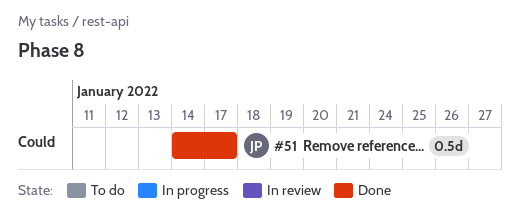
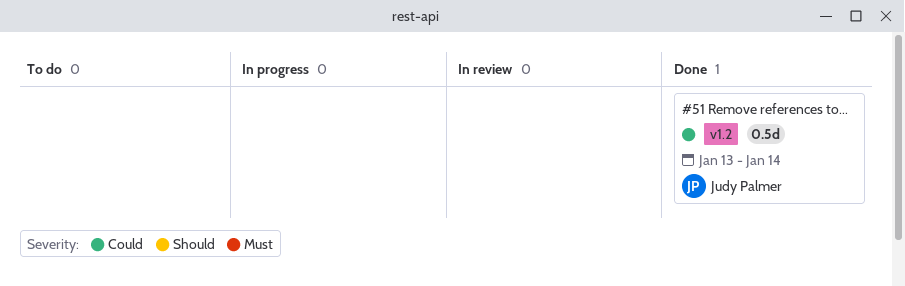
#51, start: Jan 14 -> Jan 13
#51, due: Jan 17 -> Jan 14

